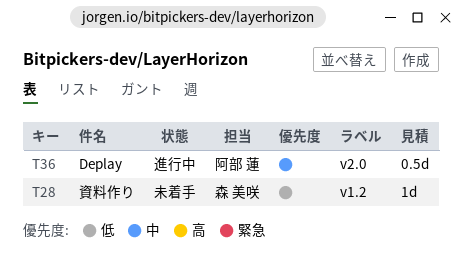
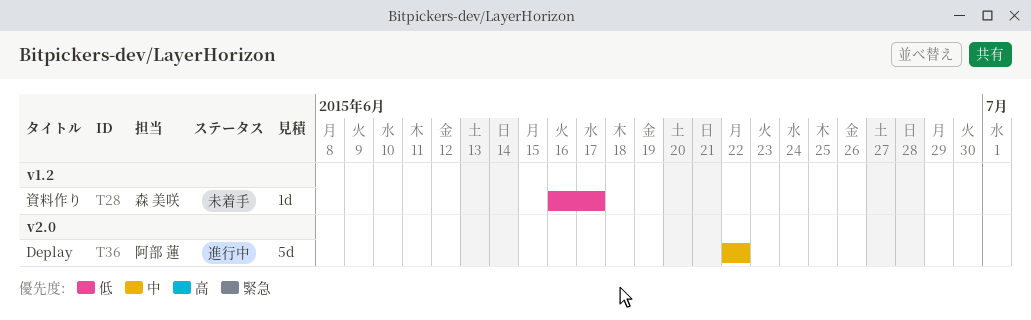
T36, estimate: 0.5d -> 5d

